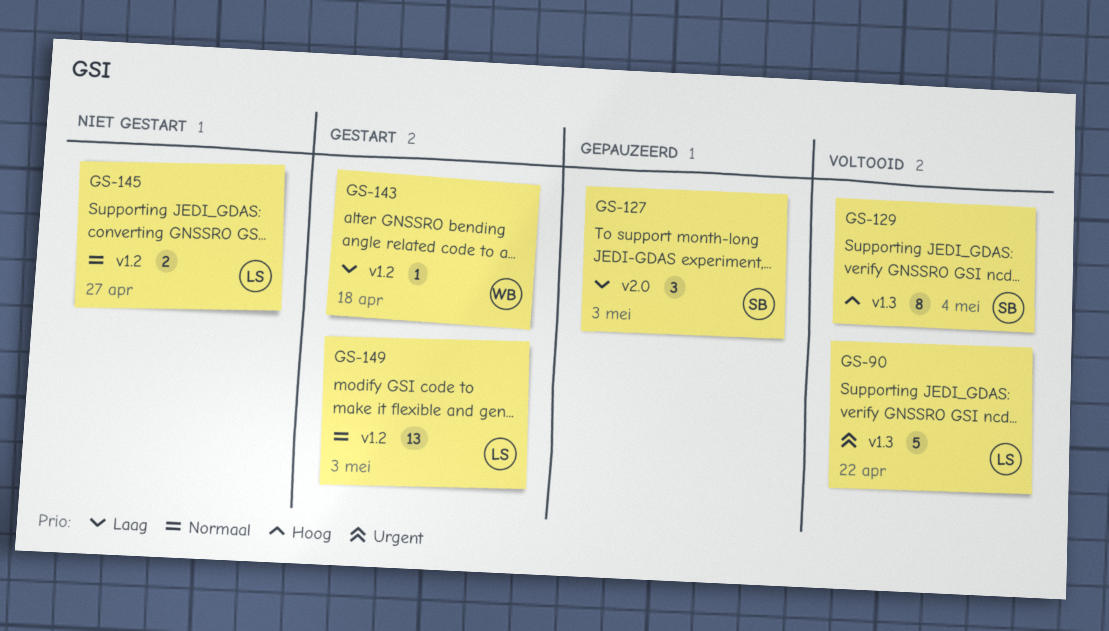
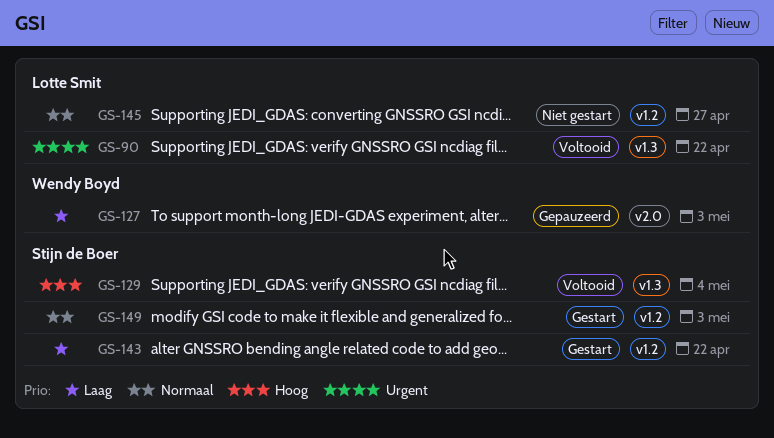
GS-127, owner: Stijn de Boer -> Wendy Boyd
GS-143, owner: Wendy Boyd -> Stijn de Boer
GS-143, due: Apr 18 -> Apr 22
GS-149, owner: Lotte Smit -> Stijn de Boer

